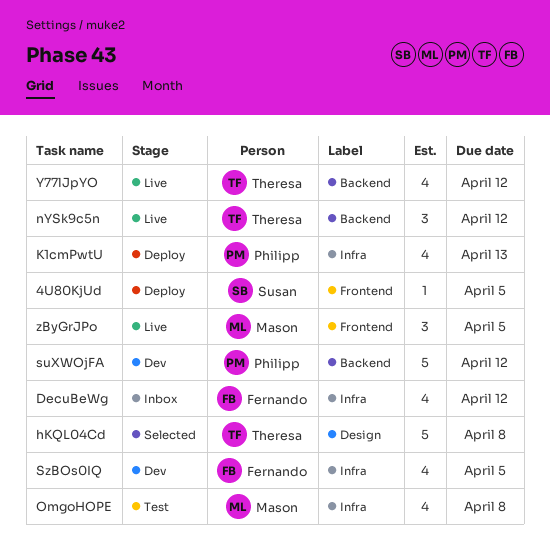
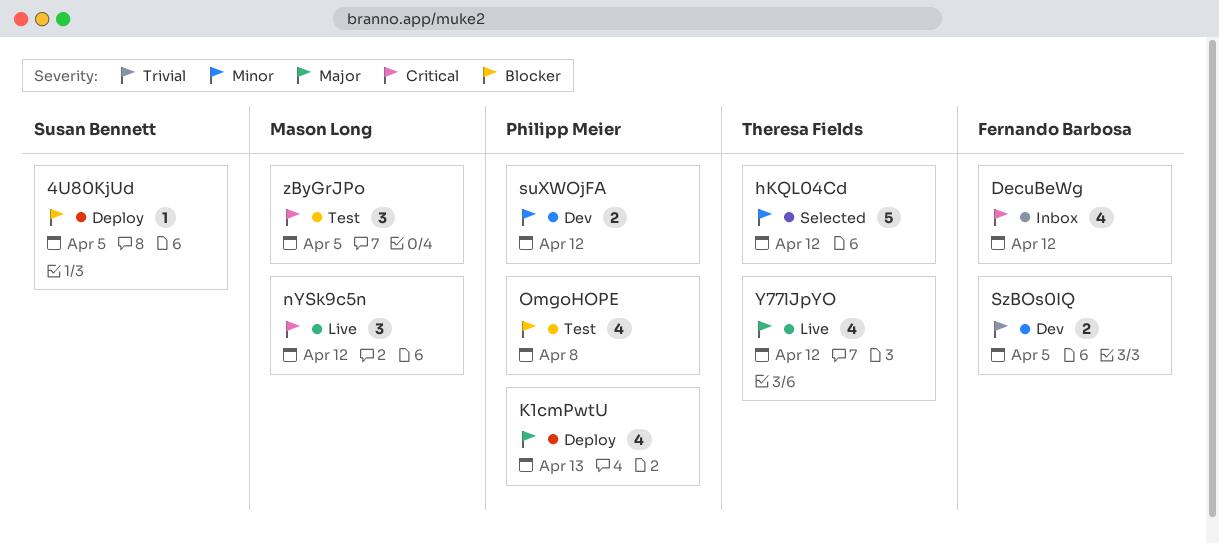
hKQL04Cd, due: Apr 8 -> Apr 12
nYSk9c5n, owner: Theresa Fields -> Mason Long
OmgoHOPE, owner: Mason Long -> Philipp Meier
suXWOjFA, estimate: 5 -> 2
SzBOs0IQ, estimate: 4 -> 2
zByGrJPo, status: Live -> Test

